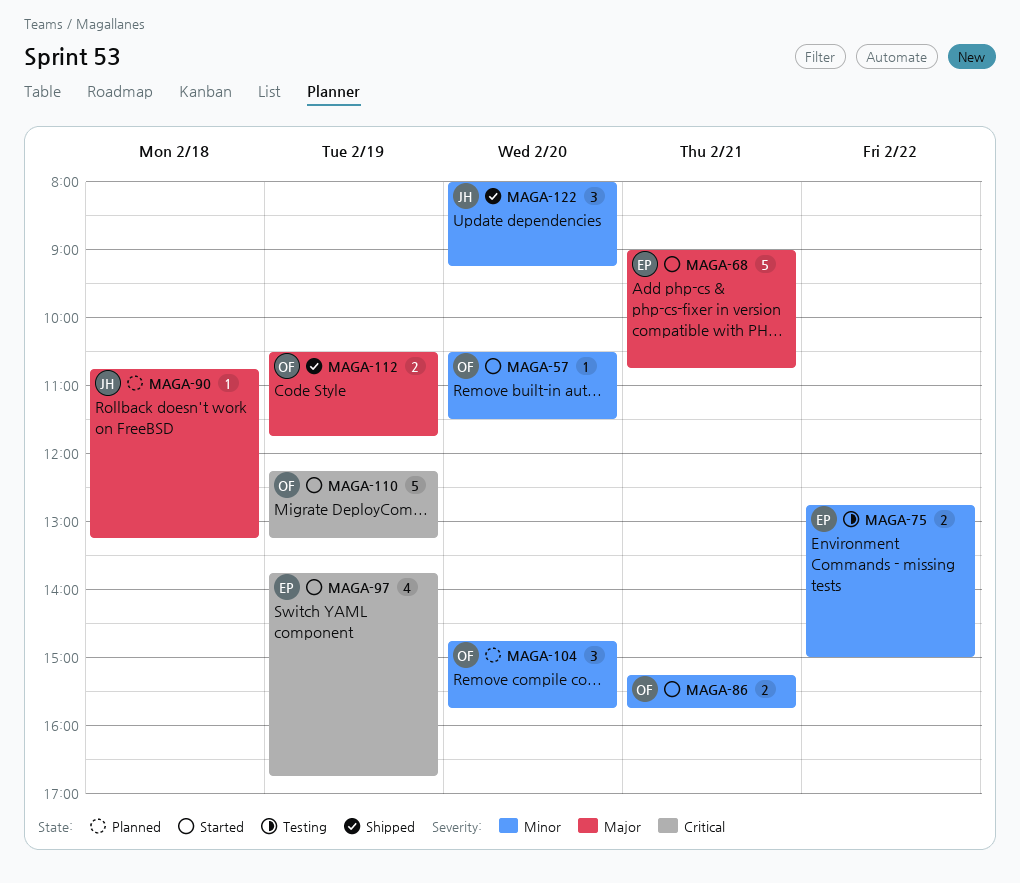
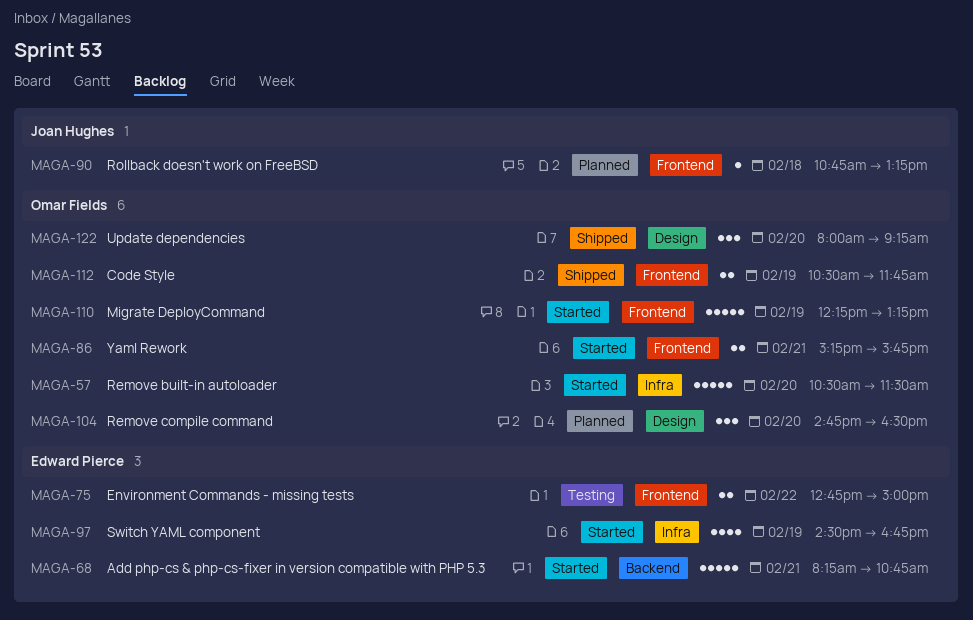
MAGA-57, estimate: 1 -> 5
MAGA-68, begins: 09:00 -> 08:15
MAGA-97, begins: 13:45 -> 14:30
MAGA-104, ends: 15:45 -> 16:30
MAGA-122, owner: Joan Hughes -> Omar Fields

